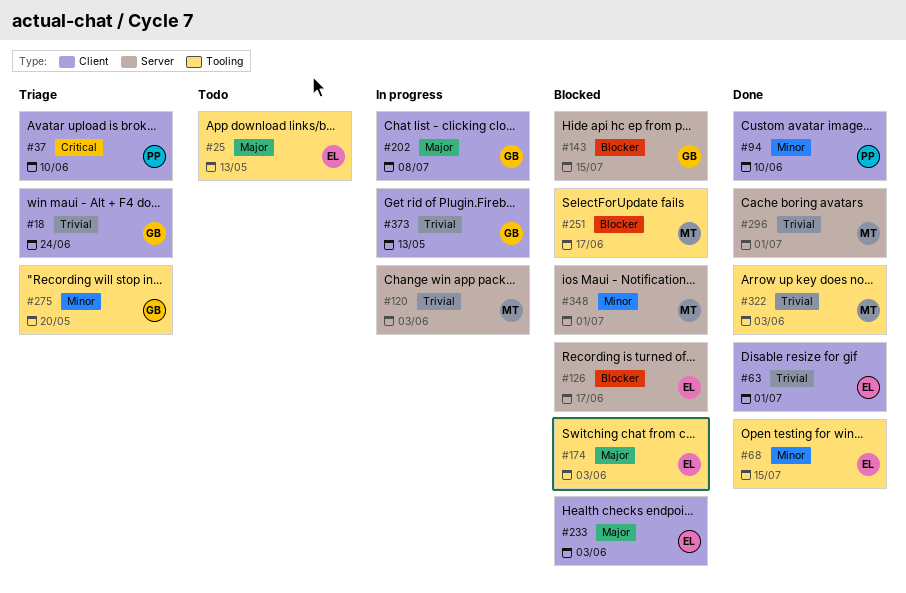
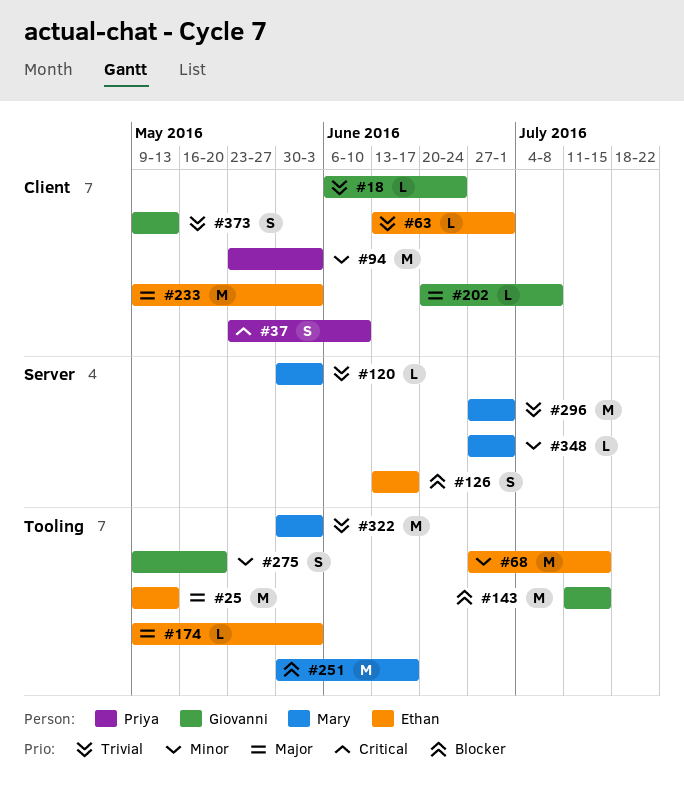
#94, due: Jun 10 -> Jun 3
#143, label: Server -> Tooling

